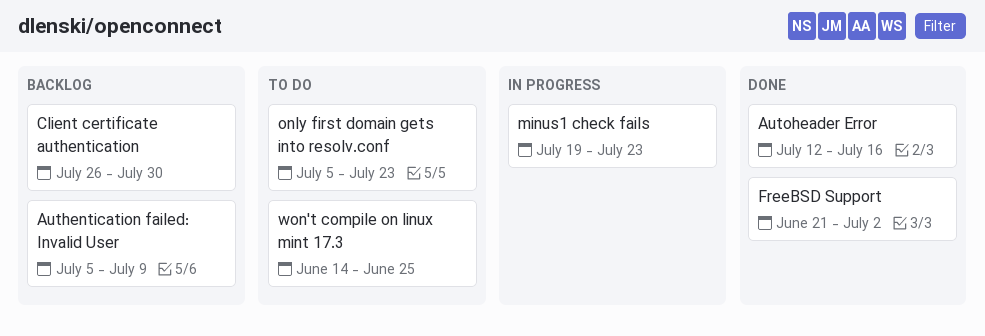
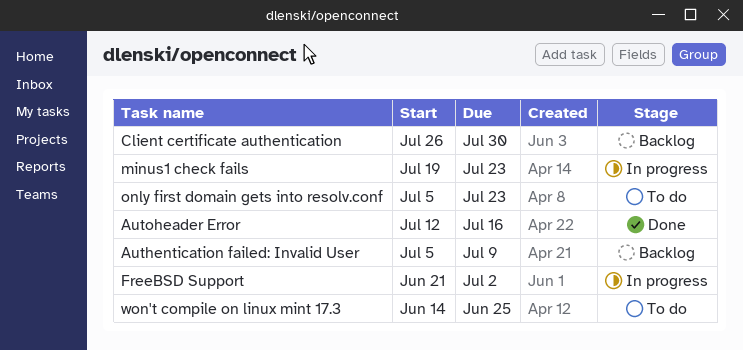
FreeBSD Support, status: Done -> In progress

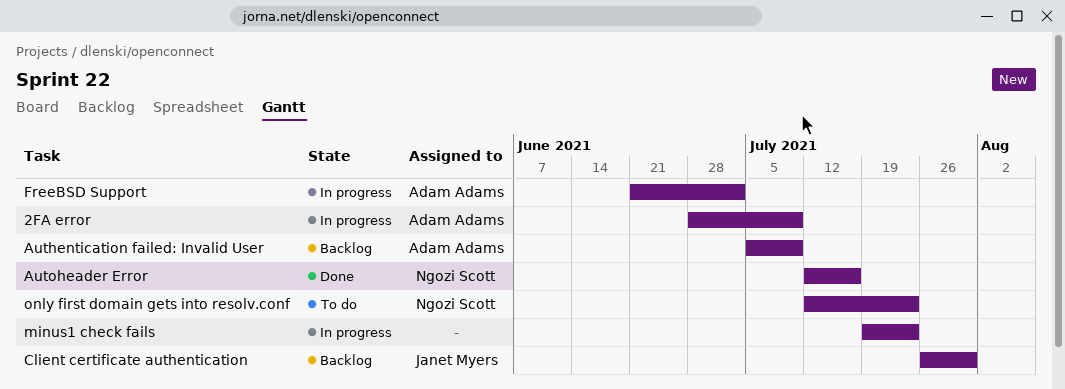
2FA error: none -> present
only first domain gets into resolv.conf, start: Jul 5 -> Jul 12
won't compile on linux mint 17.3: present -> none

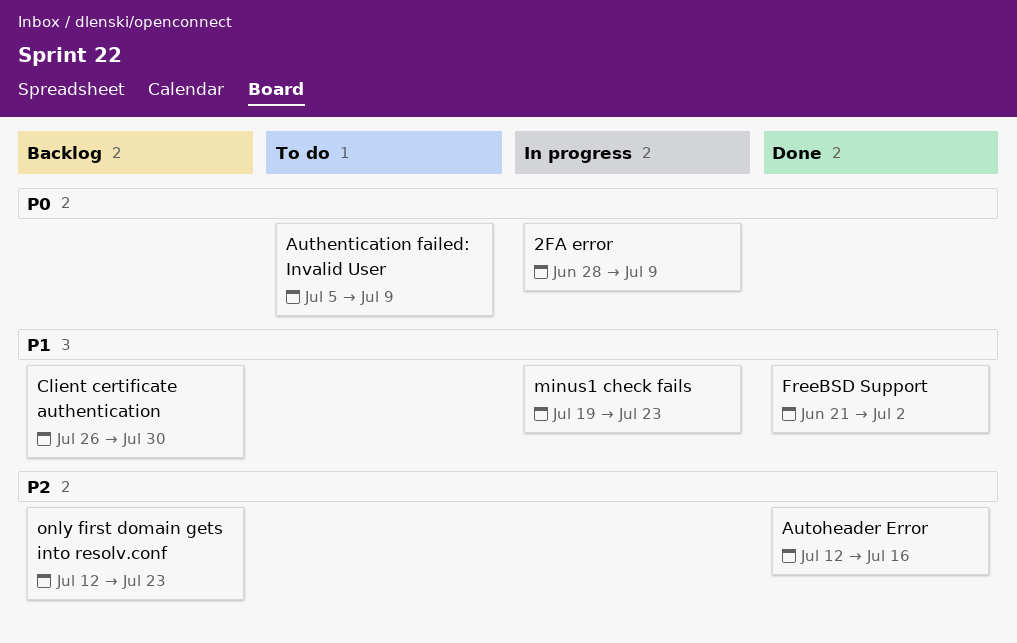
Authentication failed: Invalid User, status: Backlog -> To do
FreeBSD Support, status: In progress -> Done
only first domain gets into resolv.conf, status: To do -> Backlog

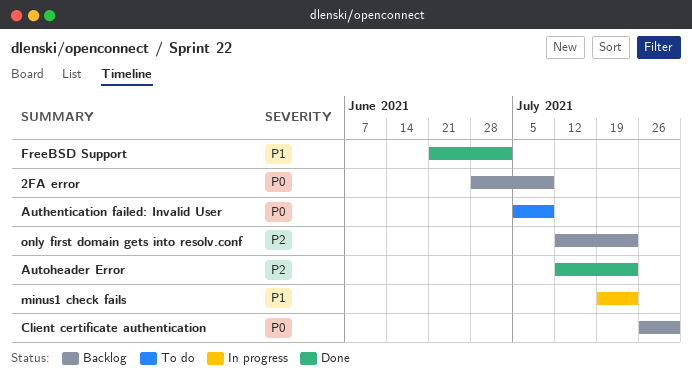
2FA error, status: In progress -> Backlog
Autoheader Error, due: Jul 16 -> Jul 23
Client certificate authentication, priority: P1 -> P0

